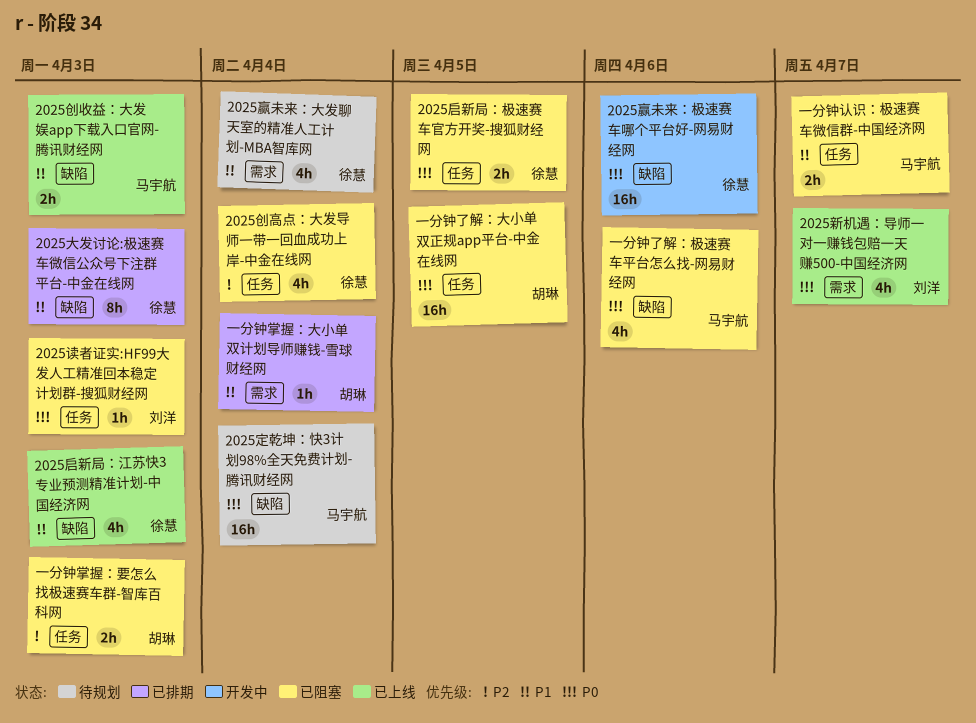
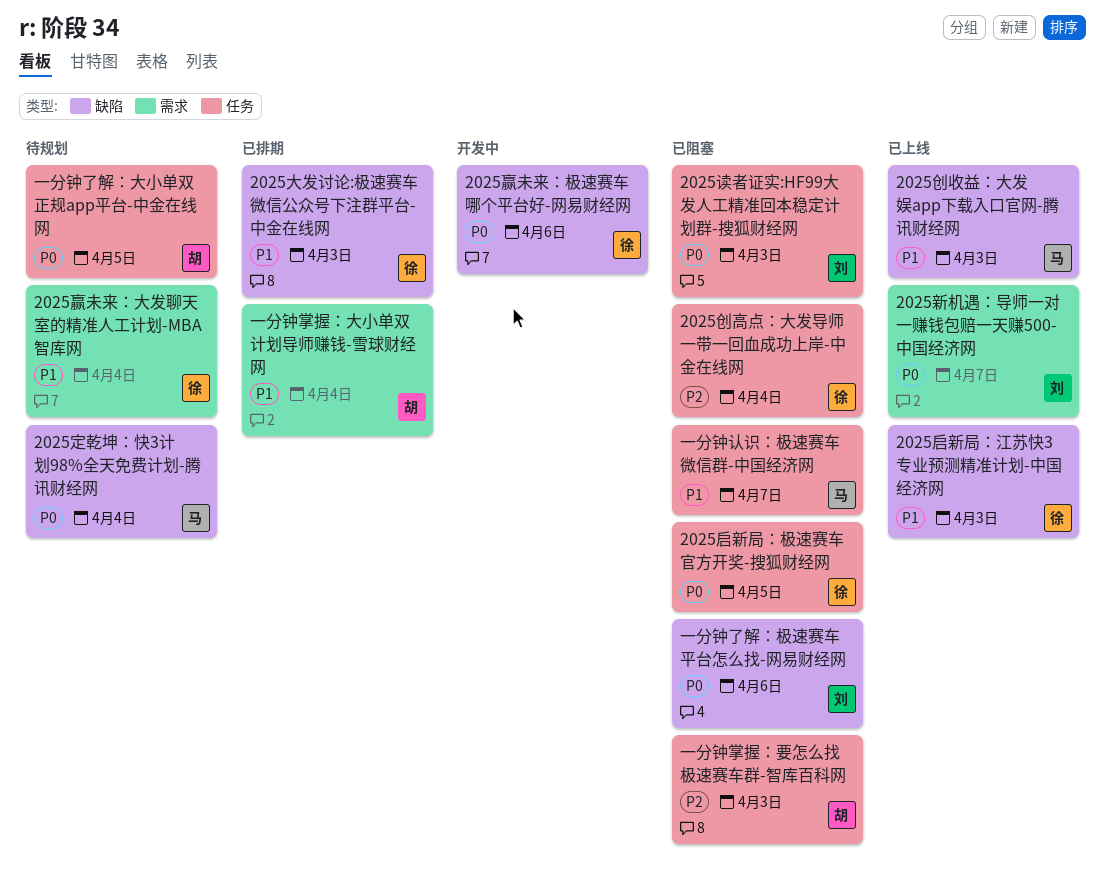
一分钟了解：大小单双正规app平台-中金在线网, status: 已阻塞 -> 待规划
一分钟了解：极速赛车平台怎么找-网易财经网, owner: 马宇航 -> 刘洋

